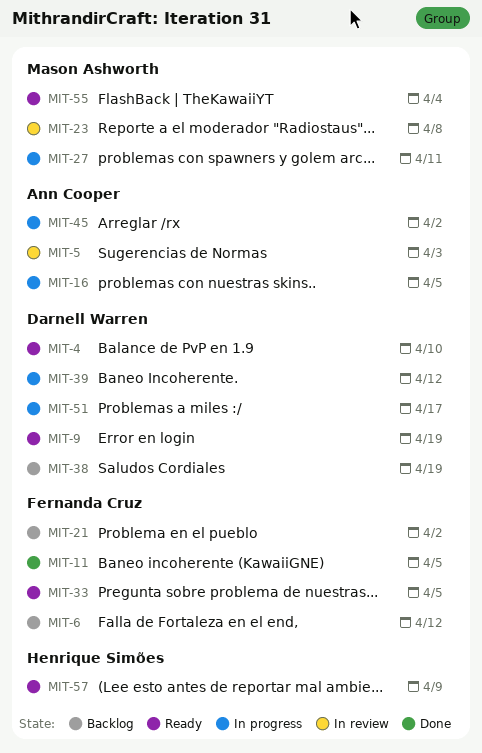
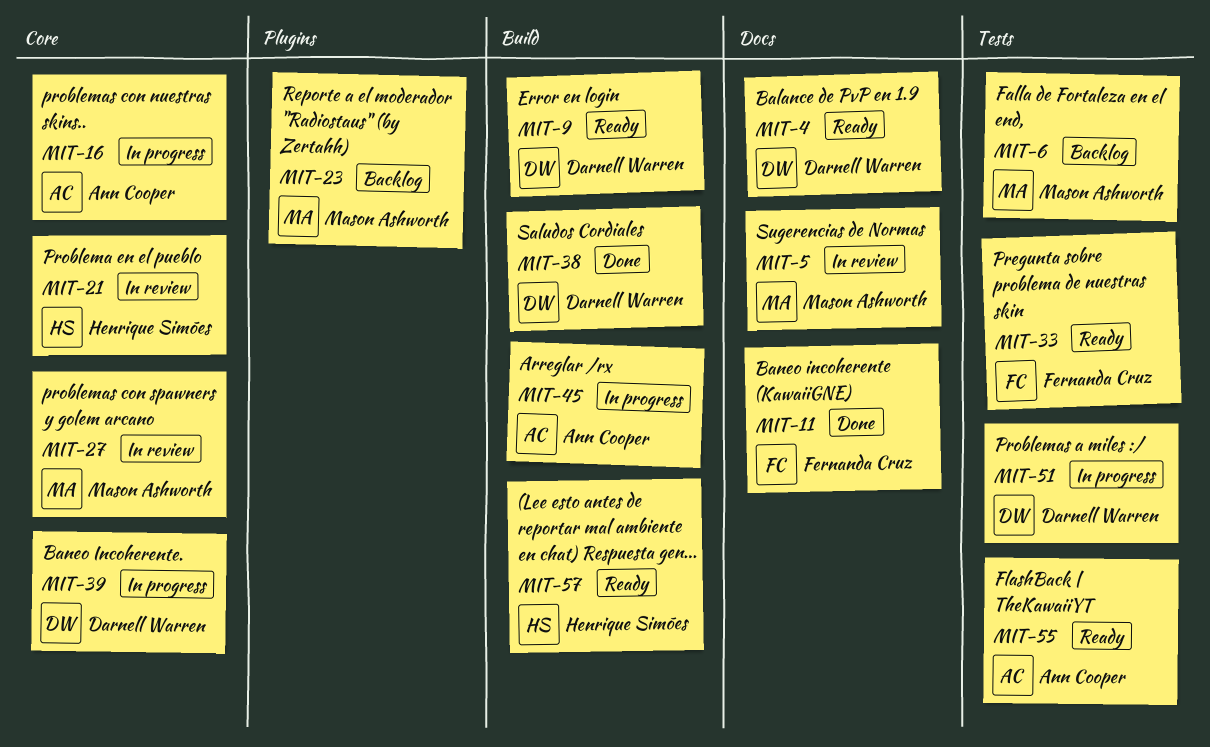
MIT-5, owner: Ann Cooper -> Mason Ashworth
MIT-6, owner: Fernanda Cruz -> Mason Ashworth
MIT-21, status: Backlog -> In review
MIT-21, owner: Fernanda Cruz -> Henrique Simões
MIT-23, status: In review -> Backlog
MIT-27, status: In progress -> In review
MIT-38, status: Backlog -> Done
MIT-55, owner: Mason Ashworth -> Ann Cooper

